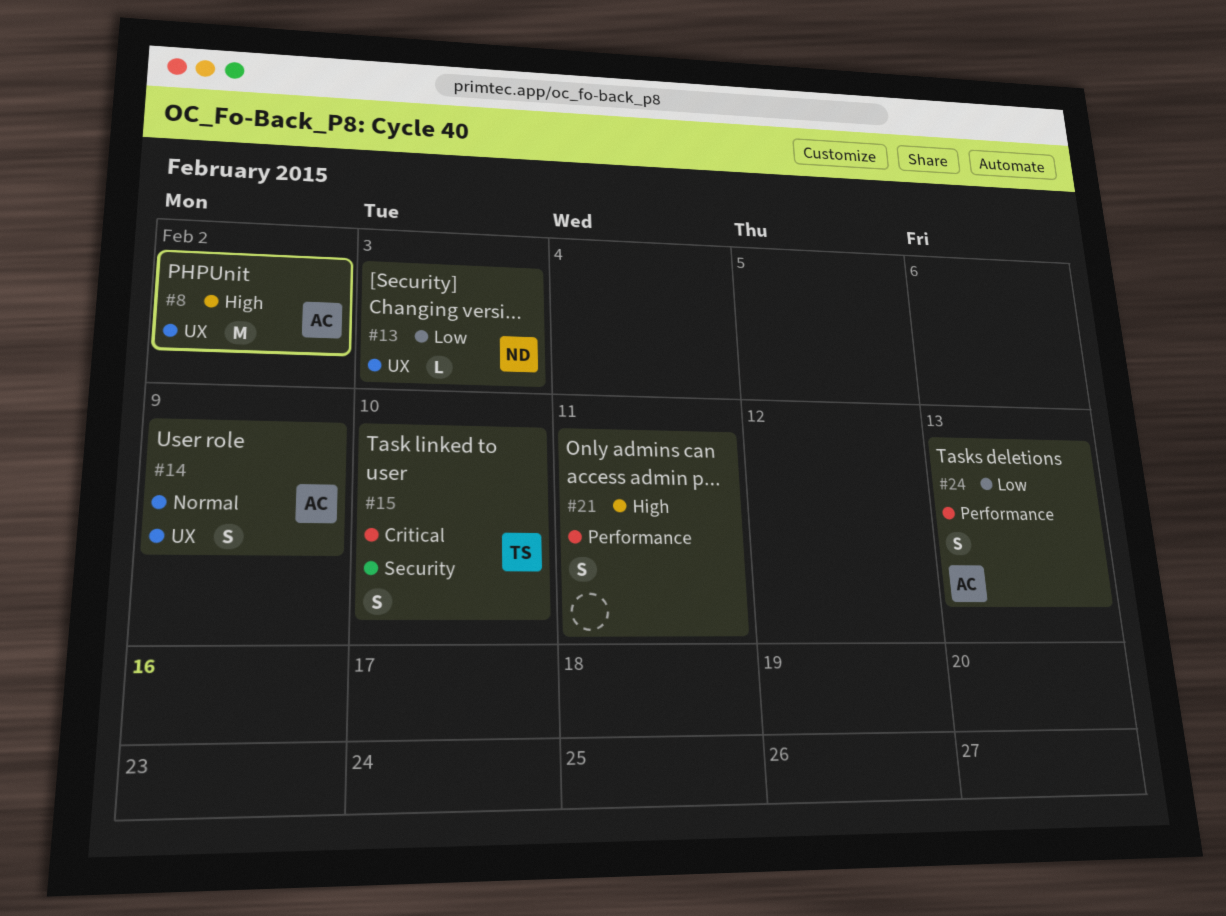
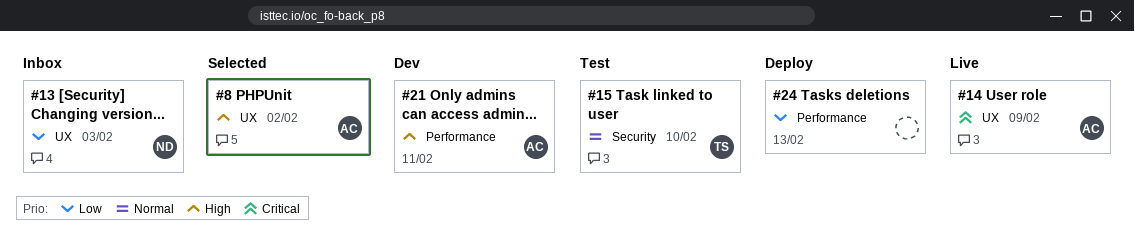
#14, priority: Normal -> Critical
#15, priority: Critical -> Normal
#21, owner: none -> AC
#24, owner: AC -> none

